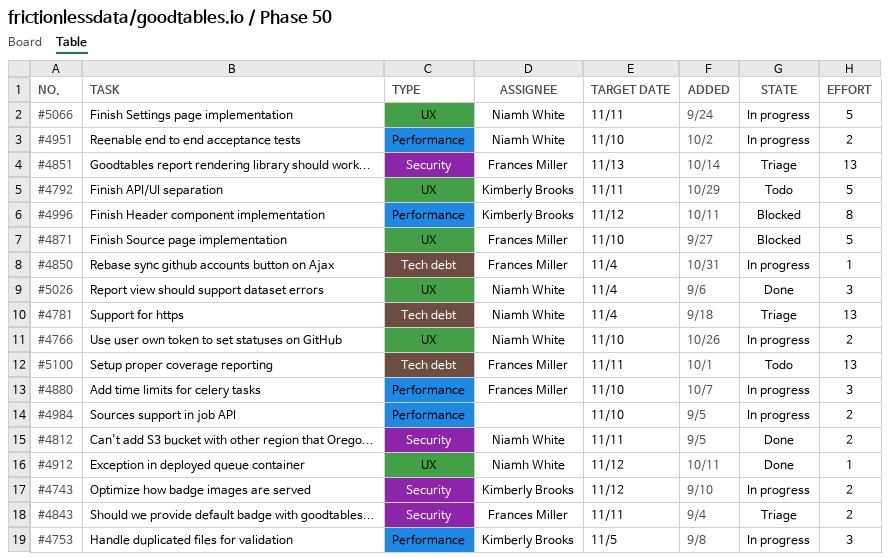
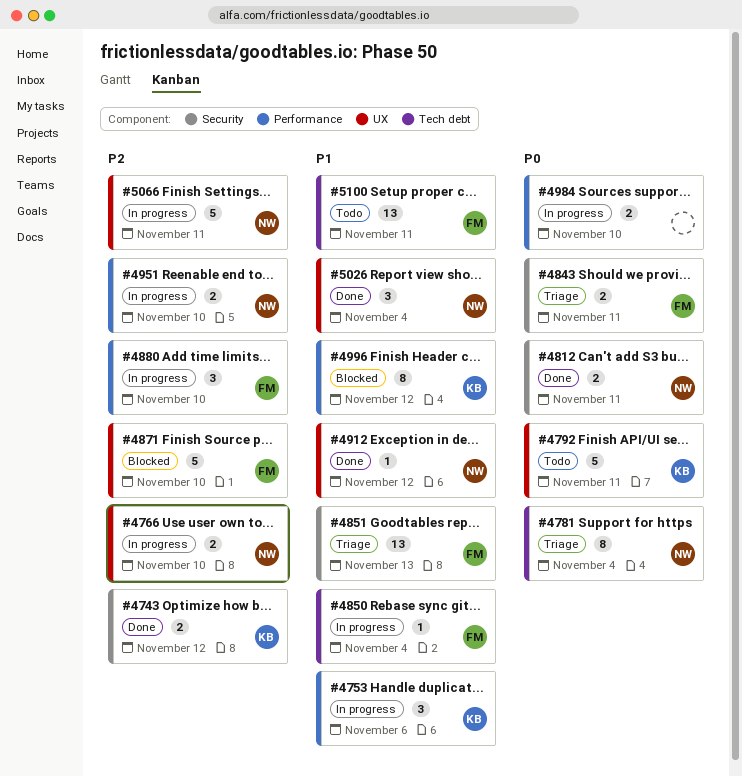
#4743, status: In progress -> Done
#4753, due: Nov 5 -> Nov 6
#4781, estimate: 13 -> 8

